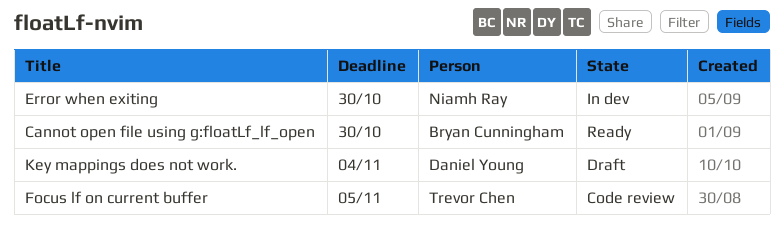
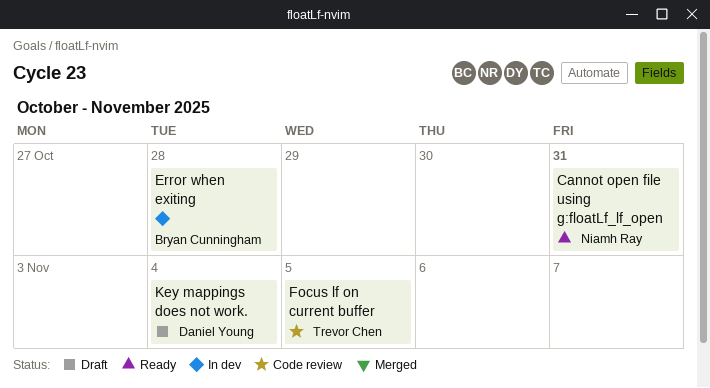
Cannot open file using g:floatLf_lf_open, owner: Bryan Cunningham -> Niamh Ray
Cannot open file using g:floatLf_lf_open, due: Oct 30 -> Oct 31
Error when exiting, owner: Niamh Ray -> Bryan Cunningham
Error when exiting, due: Oct 30 -> Oct 28

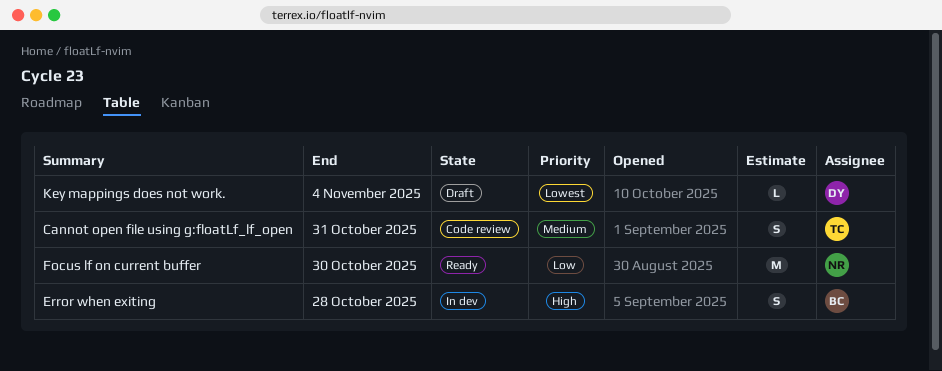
Cannot open file using g:floatLf_lf_open, status: Ready -> Code review
Cannot open file using g:floatLf_lf_open, owner: Niamh Ray -> Trevor Chen
Focus lf on current buffer, status: Code review -> Ready
Focus lf on current buffer, owner: Trevor Chen -> Niamh Ray
Focus lf on current buffer, due: Nov 5 -> Oct 30

